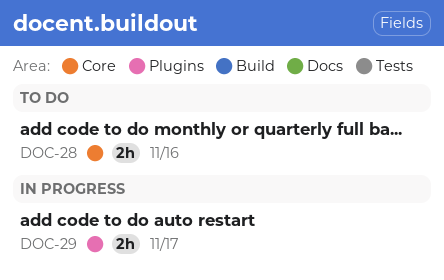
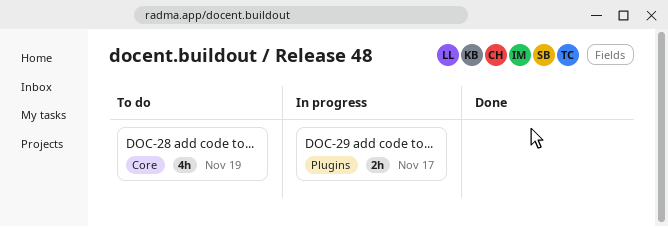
DOC-28, estimate: 2h -> 4h
DOC-28, due: Nov 16 -> Nov 19

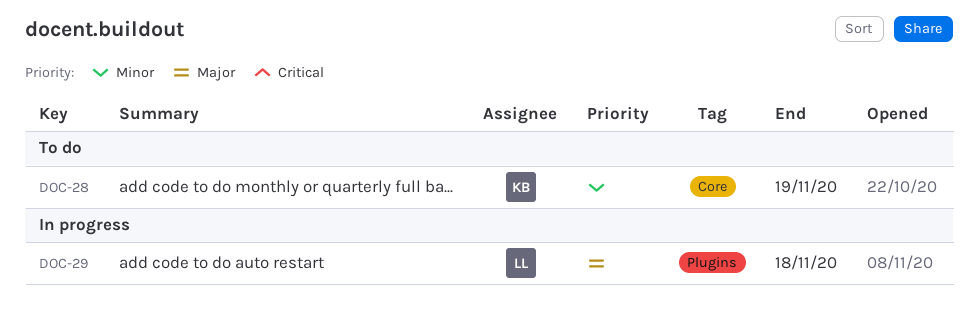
DOC-29, due: Nov 17 -> Nov 18

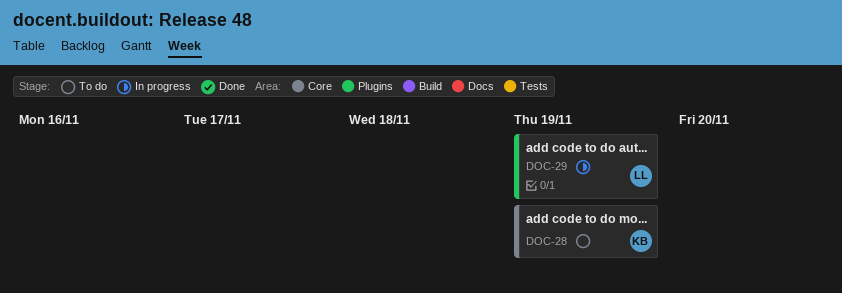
DOC-29, due: Nov 18 -> Nov 19

